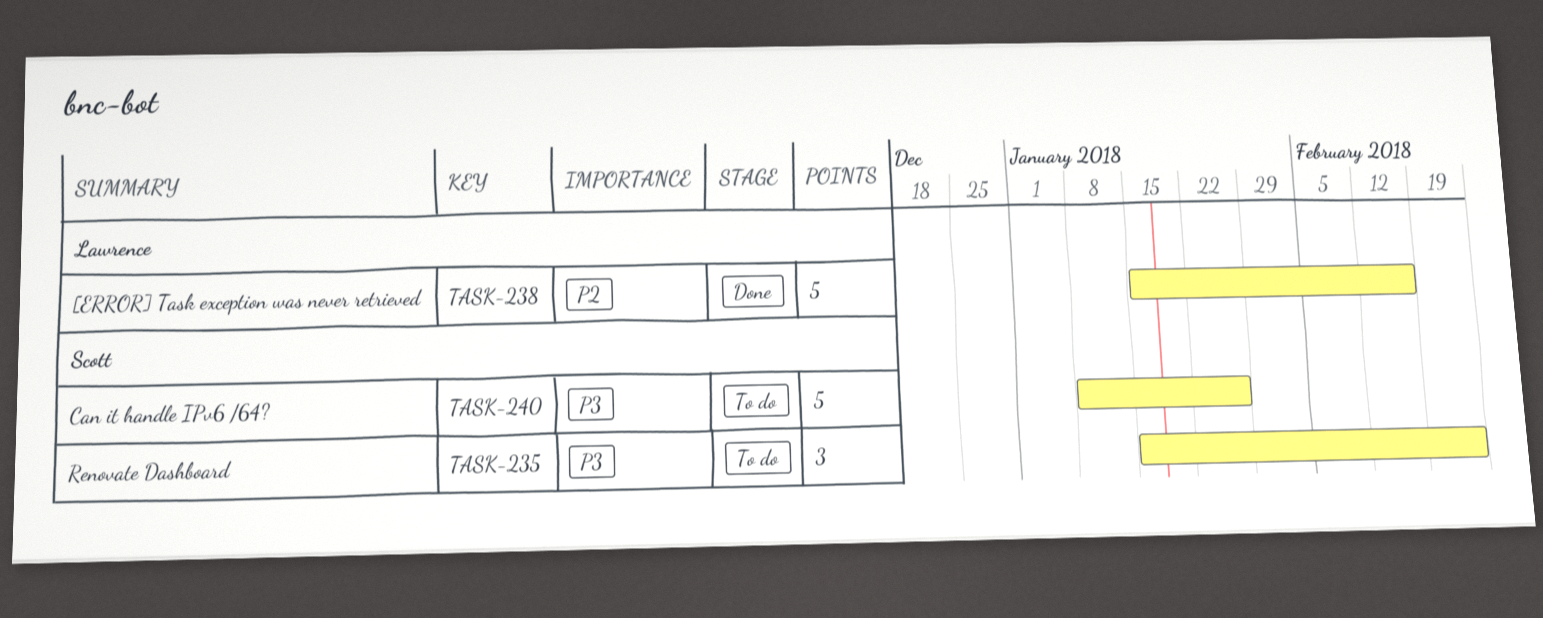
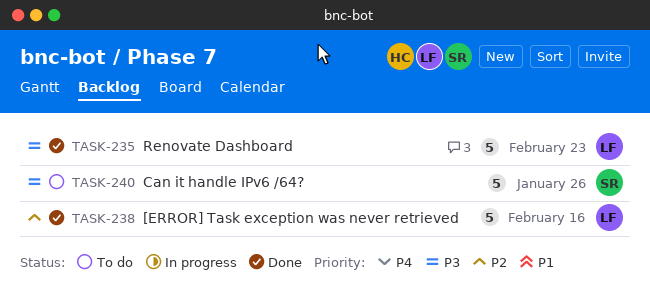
TASK-235, status: To do -> Done
TASK-235, owner: Scott -> Lawrence
TASK-235, estimate: 3 -> 5

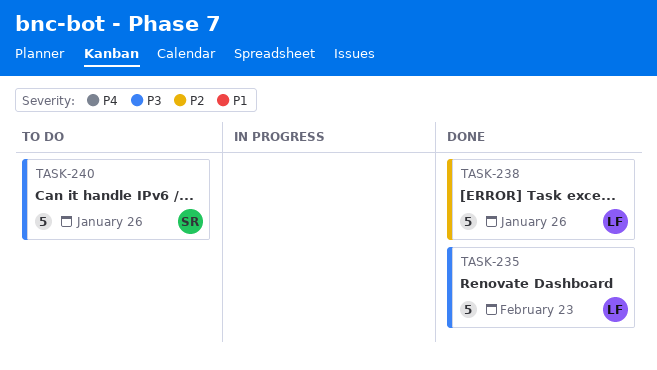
TASK-238, due: Feb 16 -> Jan 26

